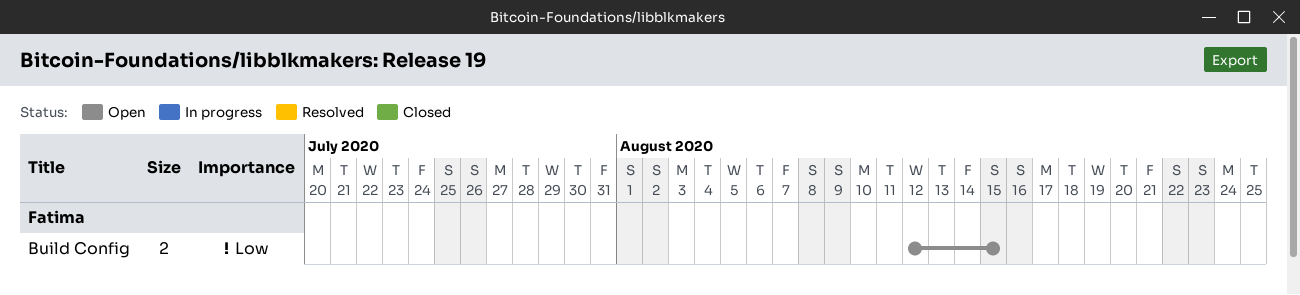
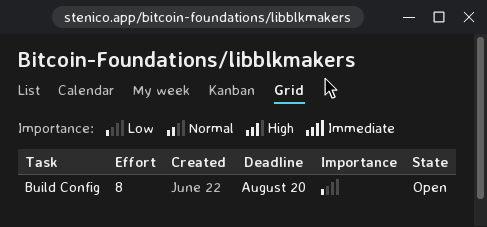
Build Config, estimate: 2 -> 8
Build Config, due: Aug 15 -> Aug 20

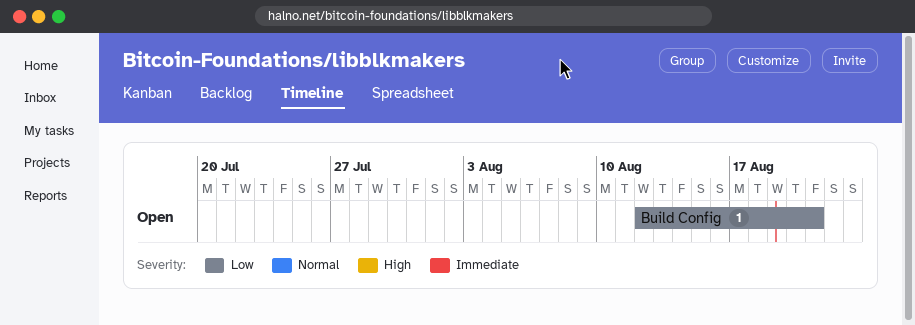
Build Config, estimate: 8 -> 1
Build Config, due: Aug 20 -> Aug 21

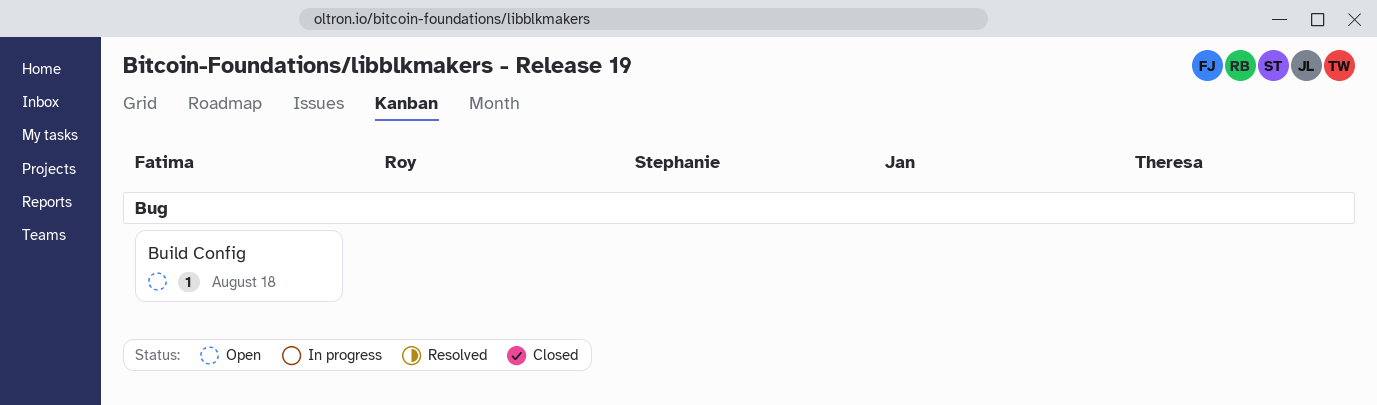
Build Config, due: Aug 21 -> Aug 18

